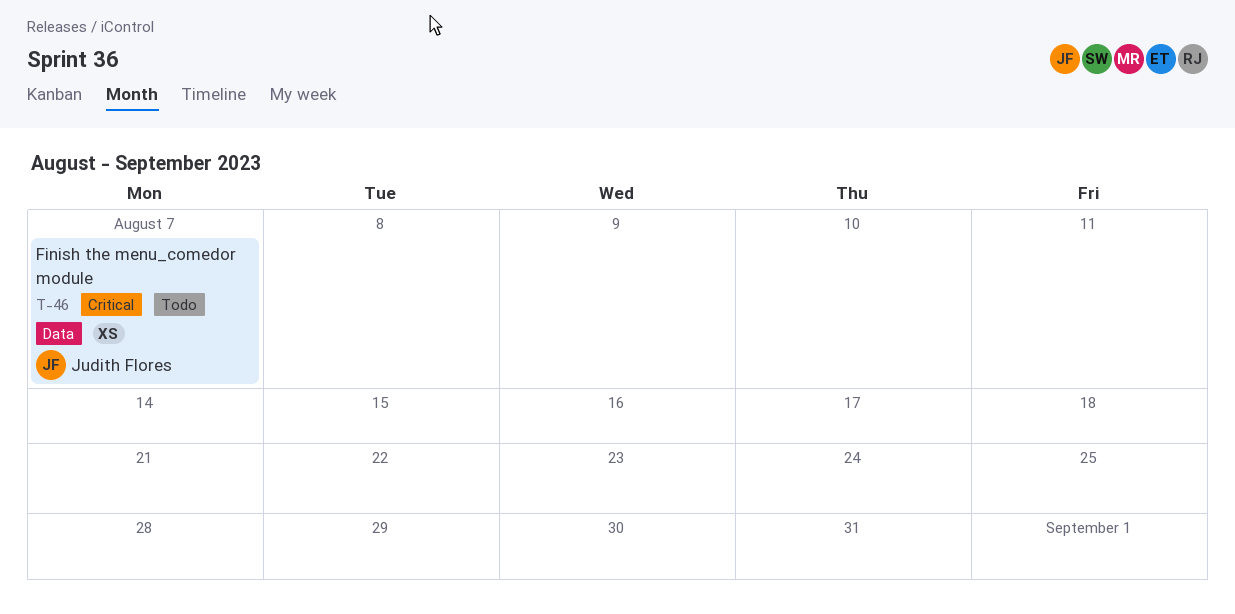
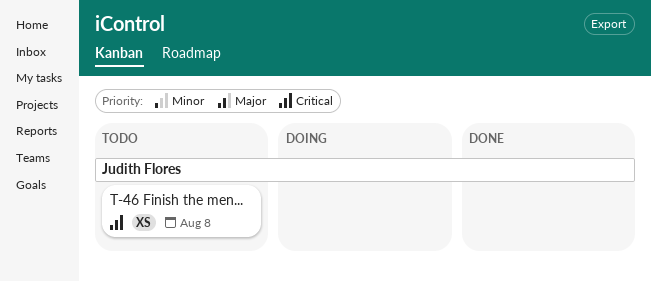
T-46, due: Aug 7 -> Aug 8

